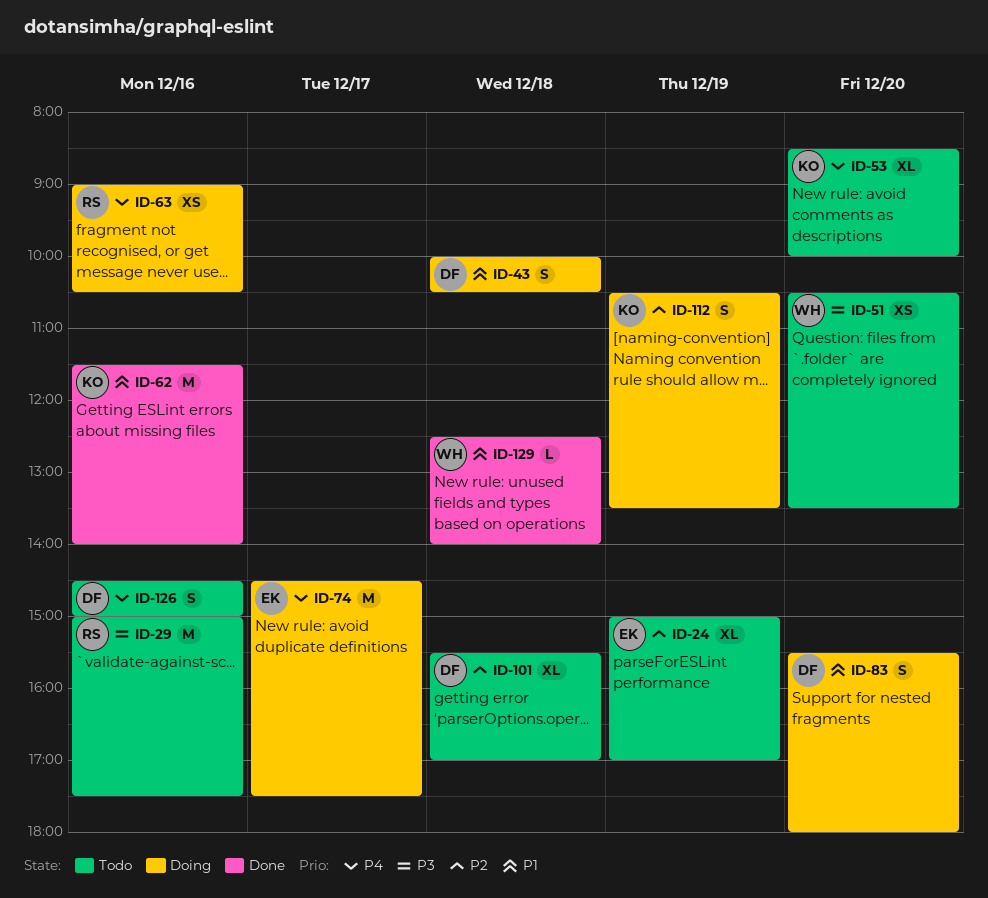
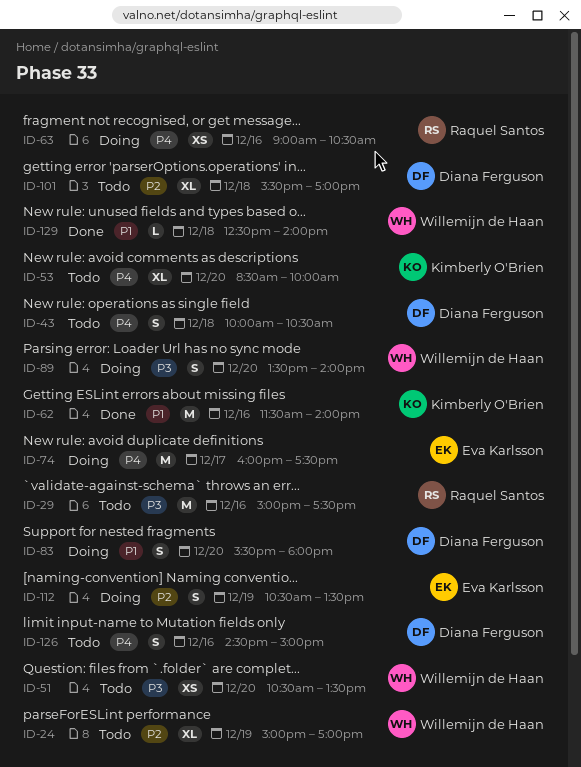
ID-24, owner: Eva Karlsson -> Willemijn de Haan
ID-43, status: Doing -> Todo
ID-43, priority: P1 -> P4
ID-74, begins: 14:30 -> 16:00
ID-89: none -> present
ID-112, owner: Kimberly O'Brien -> Eva Karlsson

